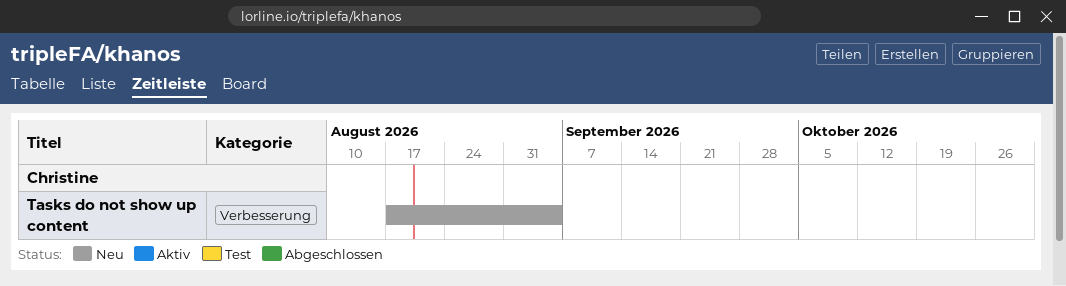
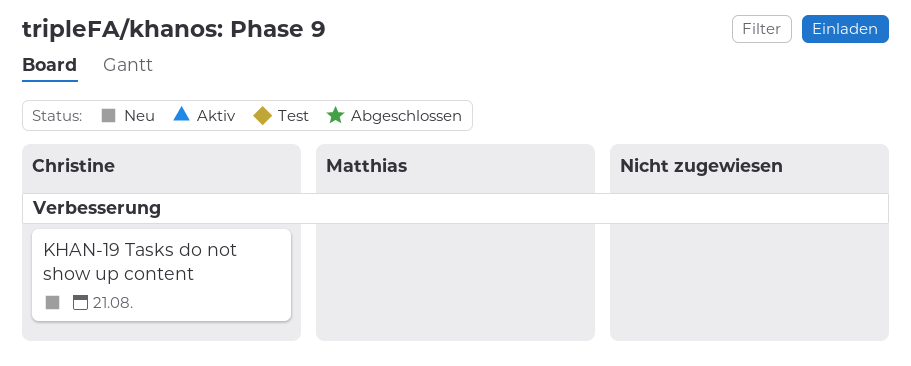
Tasks do not show up content, due: Sep 4 -> Aug 21

